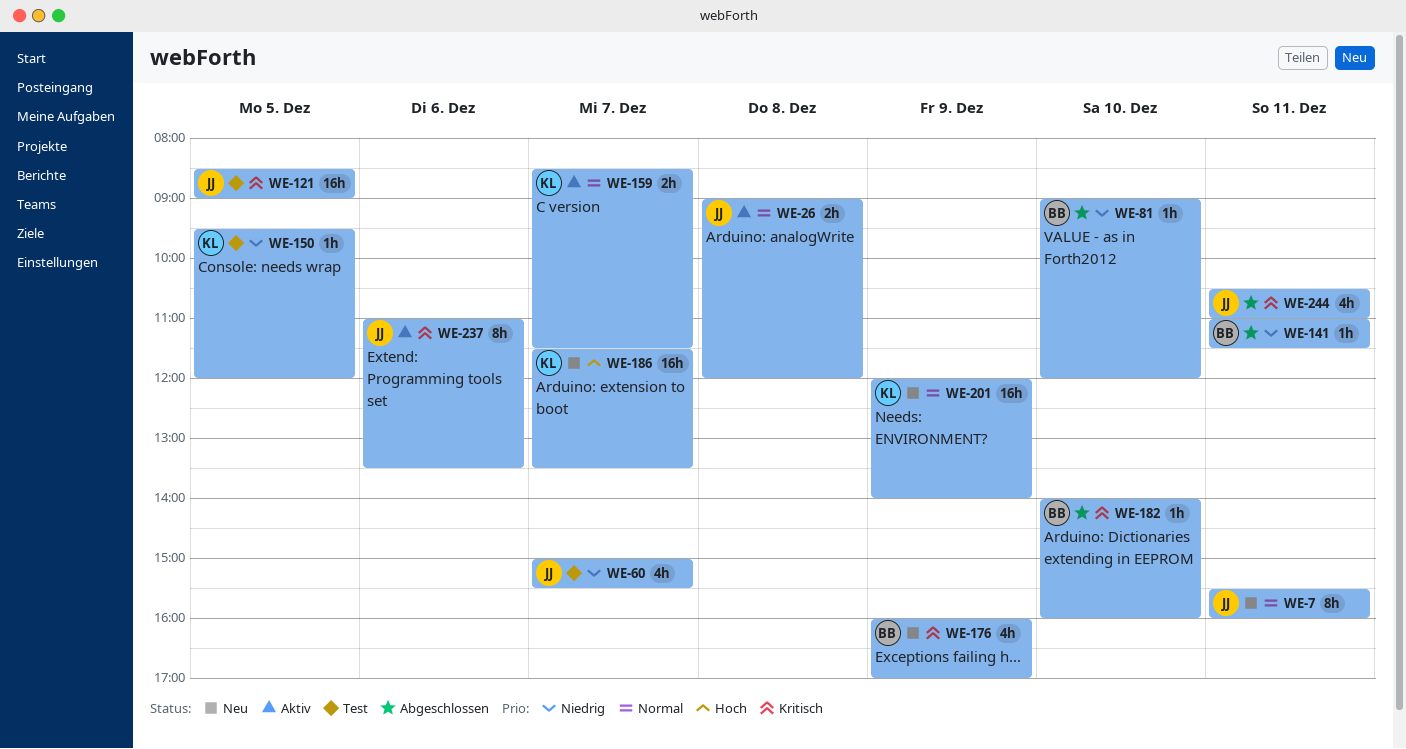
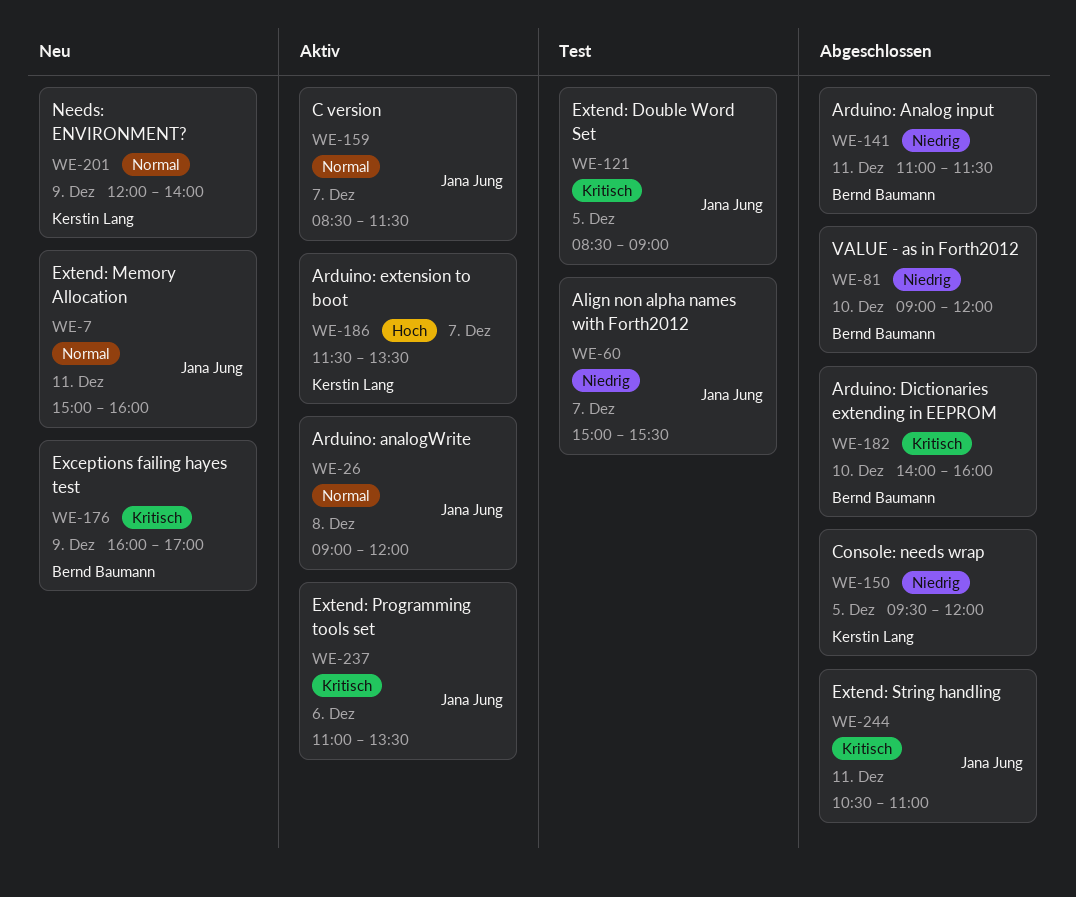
WE-7, begins: 15:30 -> 15:00
WE-150, status: Test -> Abgeschlossen
WE-159, owner: Kerstin Lang -> Jana Jung
WE-186, status: Neu -> Aktiv

